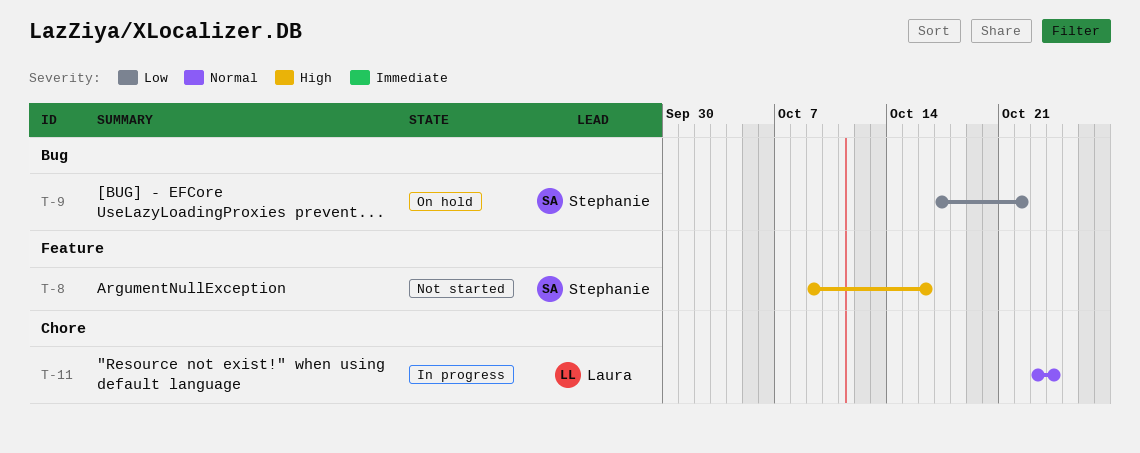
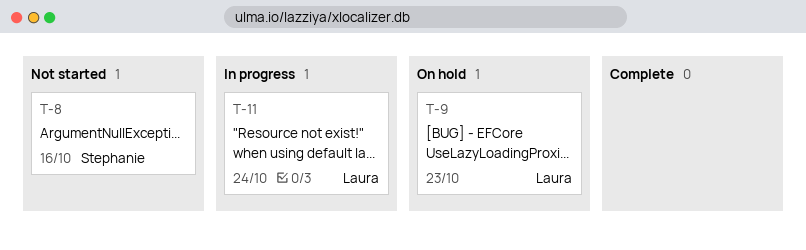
T-9, owner: Stephanie -> Laura
T-9, due: Oct 22 -> Oct 23

